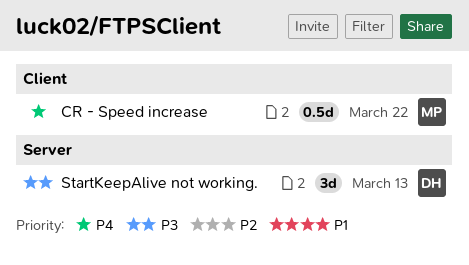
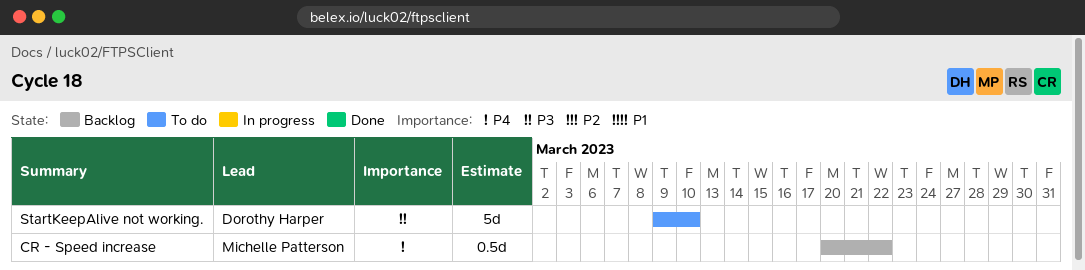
StartKeepAlive not working., estimate: 3d -> 5d
StartKeepAlive not working., due: Mar 13 -> Mar 10

